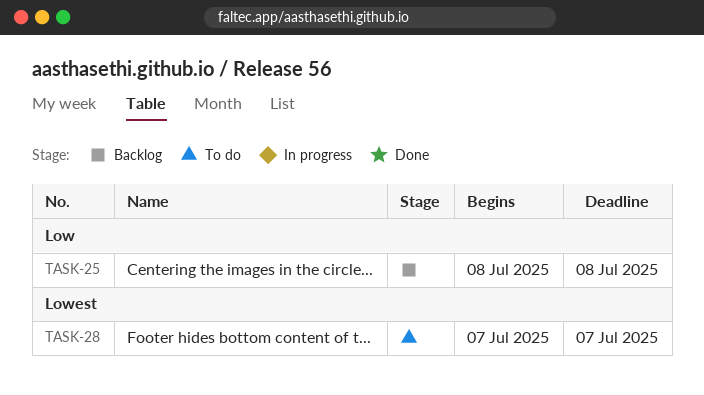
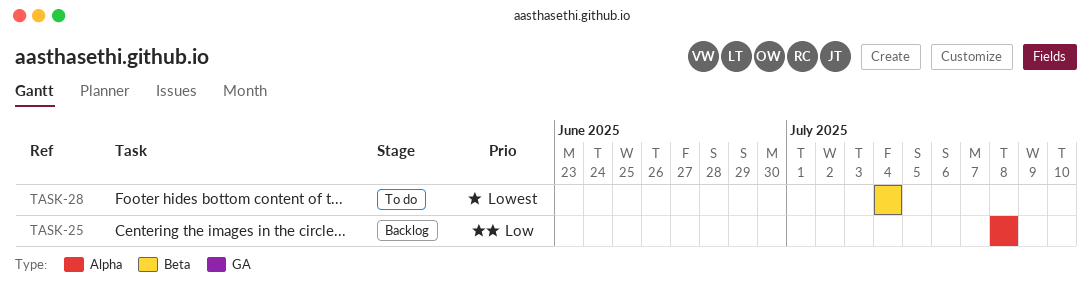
TASK-28, start: Jul 7 -> Jul 4
TASK-28, due: Jul 7 -> Jul 4

